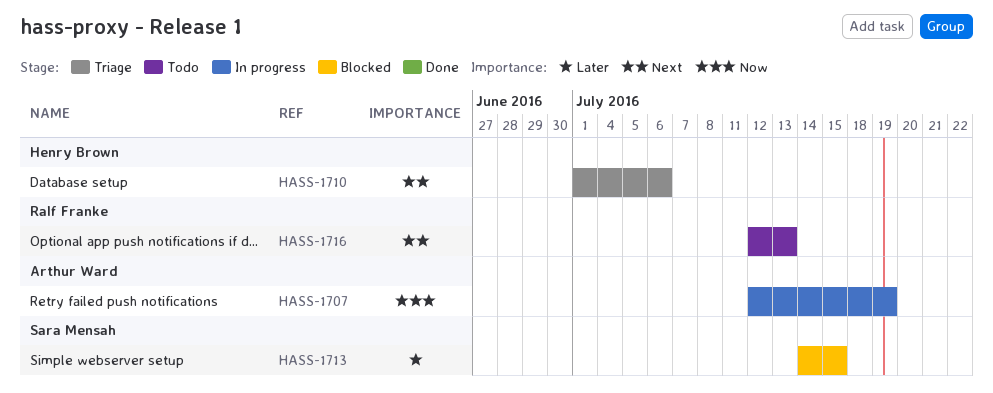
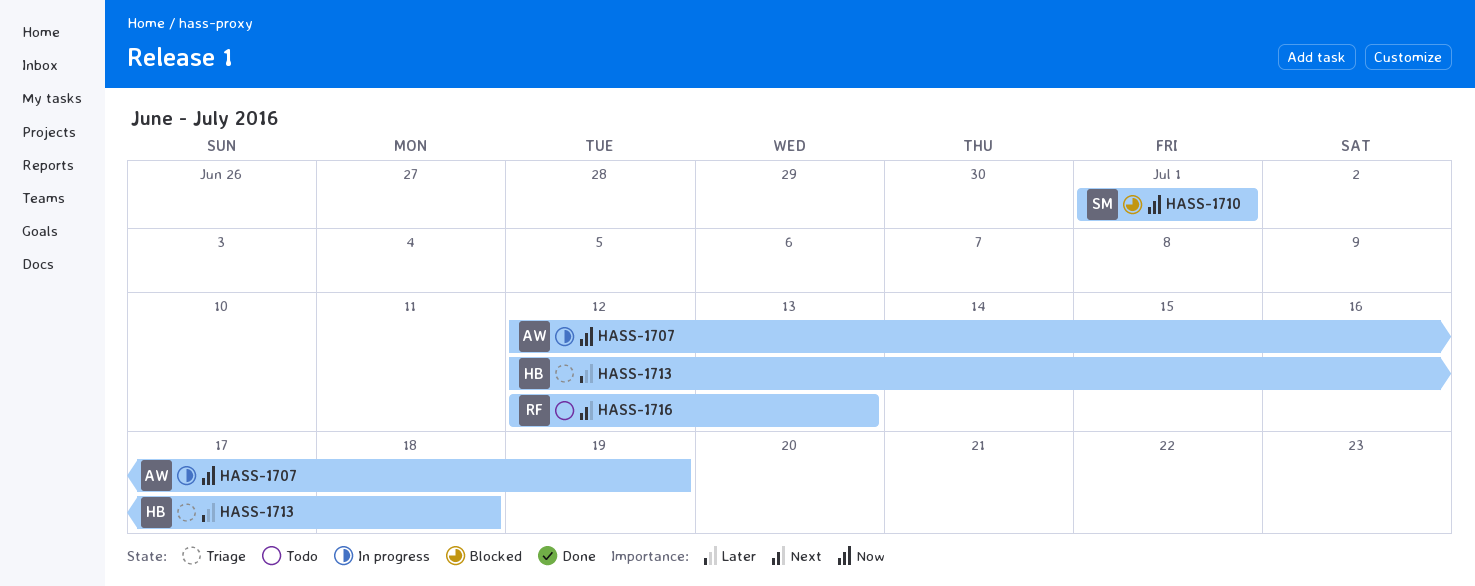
HASS-1710, status: Triage -> Blocked
HASS-1710, owner: Henry Brown -> Sara Mensah
HASS-1710, priority: Next -> Now
HASS-1710, due: Jul 6 -> Jul 1
HASS-1713, status: Blocked -> Triage
HASS-1713, owner: Sara Mensah -> Henry Brown
HASS-1713, start: Jul 14 -> Jul 12
HASS-1713, due: Jul 15 -> Jul 18

